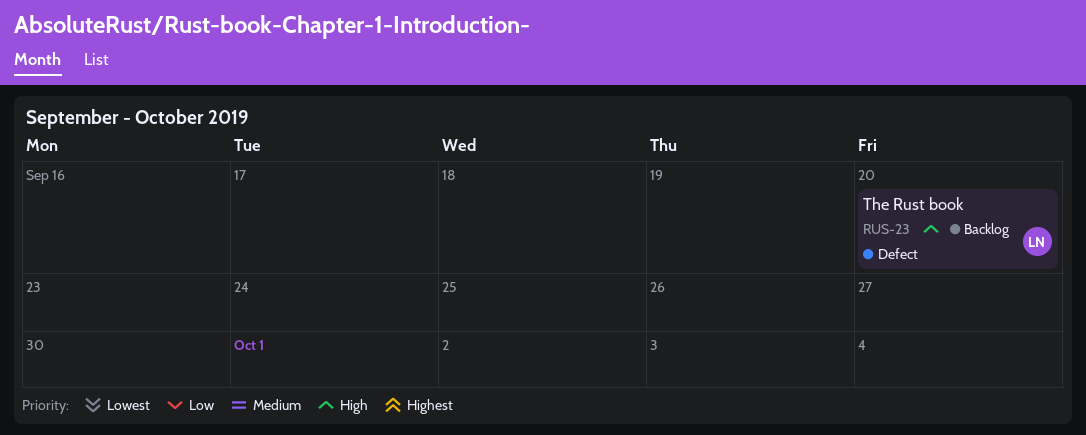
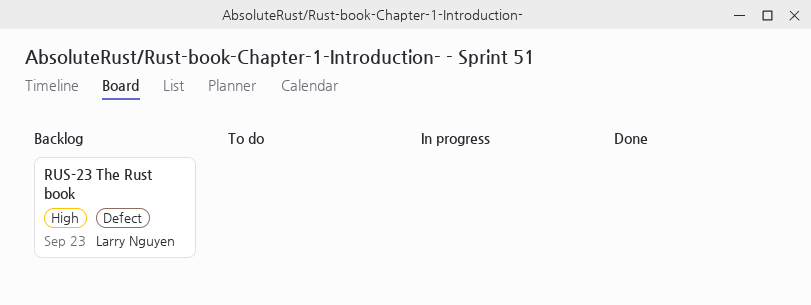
RUS-23, due: Sep 20 -> Sep 23

